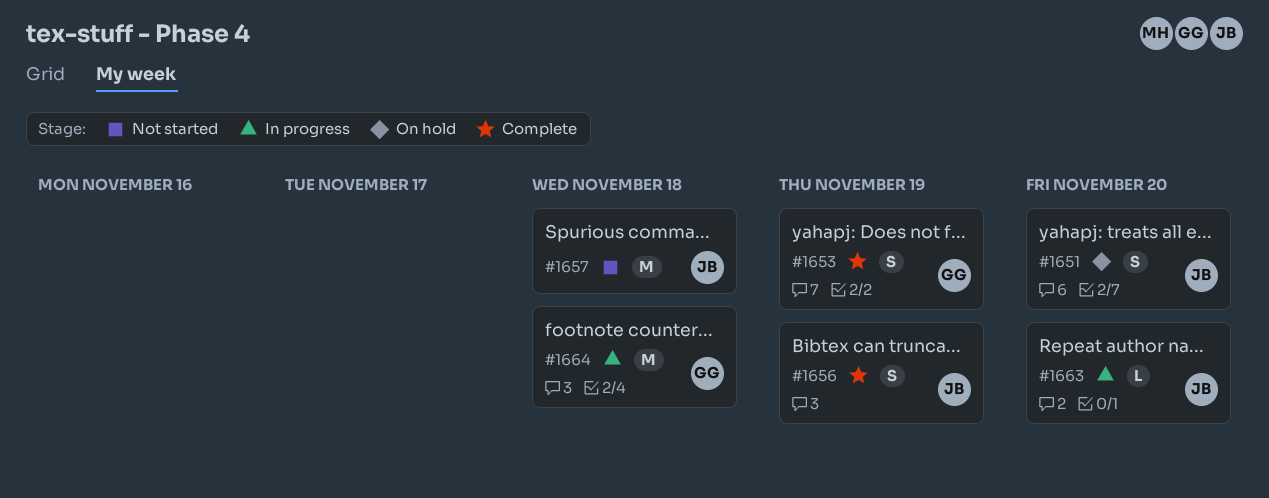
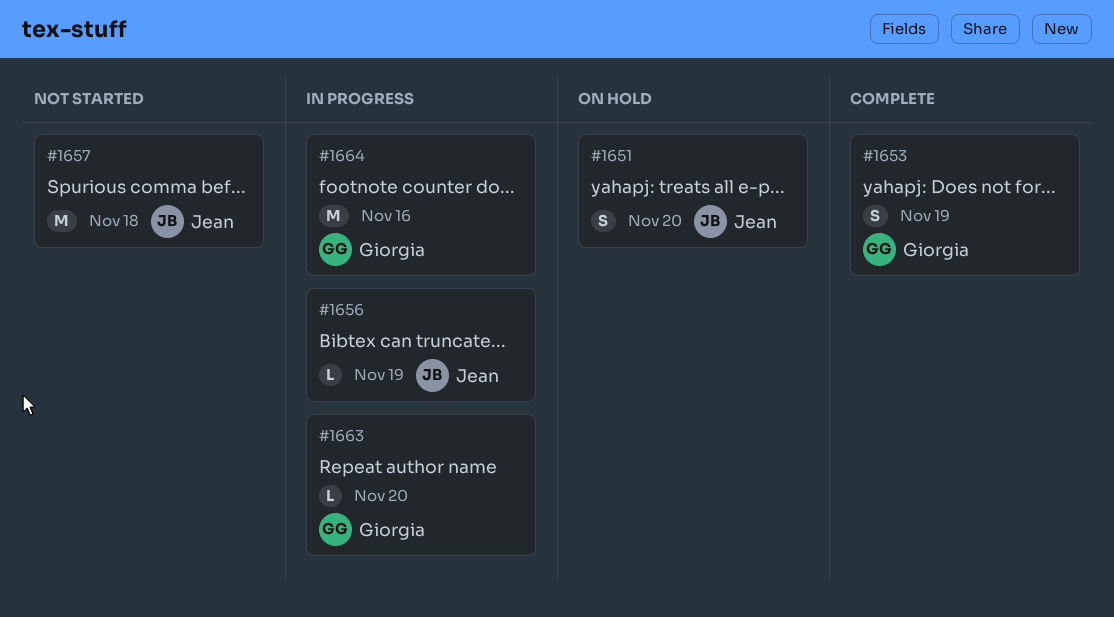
#1656, status: Complete -> In progress
#1656, estimate: S -> L
#1663, owner: Jean -> Giorgia
#1664, due: Nov 18 -> Nov 16

